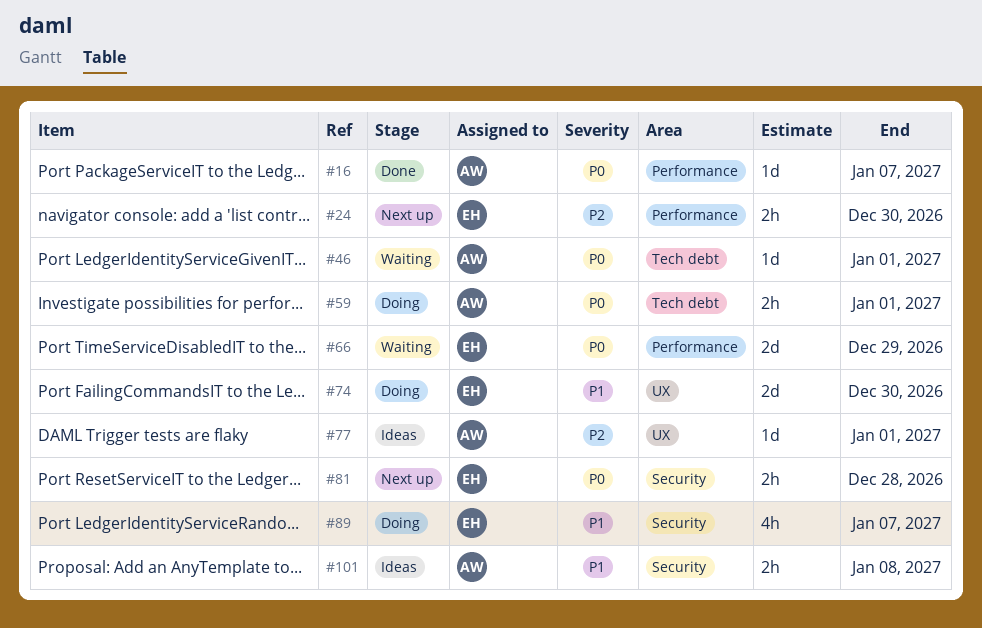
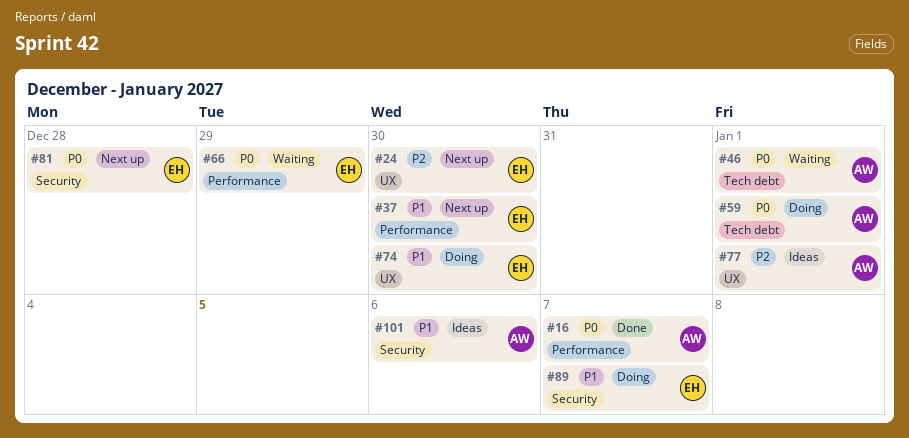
#24, label: Performance -> UX
#37: none -> present
#101, due: Jan 8 -> Jan 6

